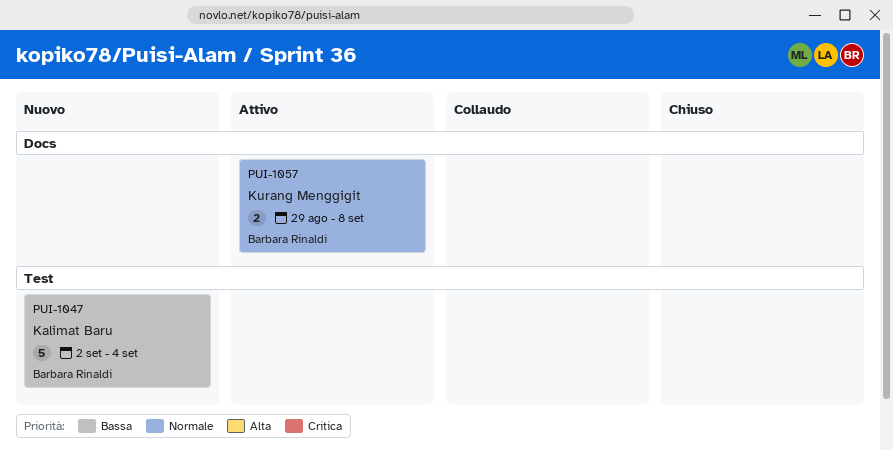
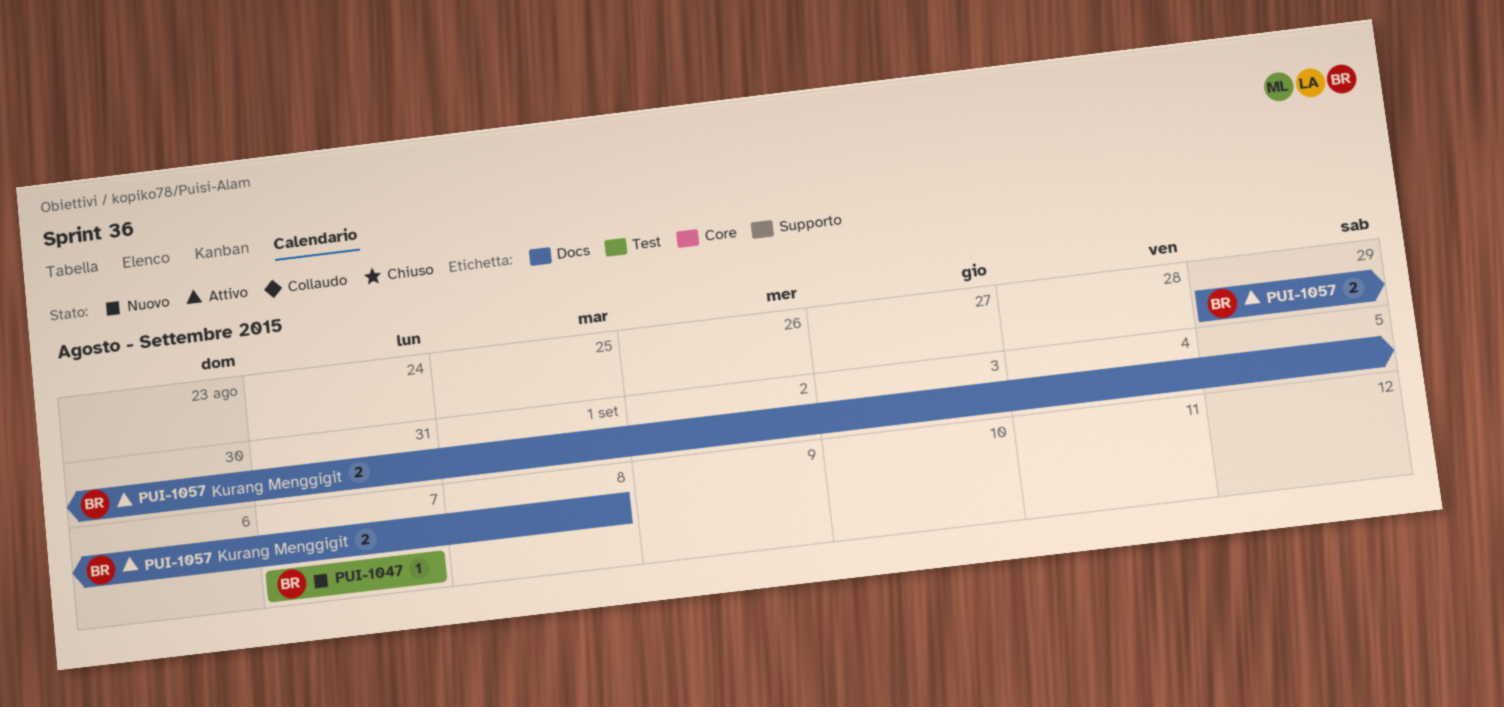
PUI-1047, estimate: 5 -> 1
PUI-1047, start: Sep 2 -> Sep 7
PUI-1047, due: Sep 4 -> Sep 7

